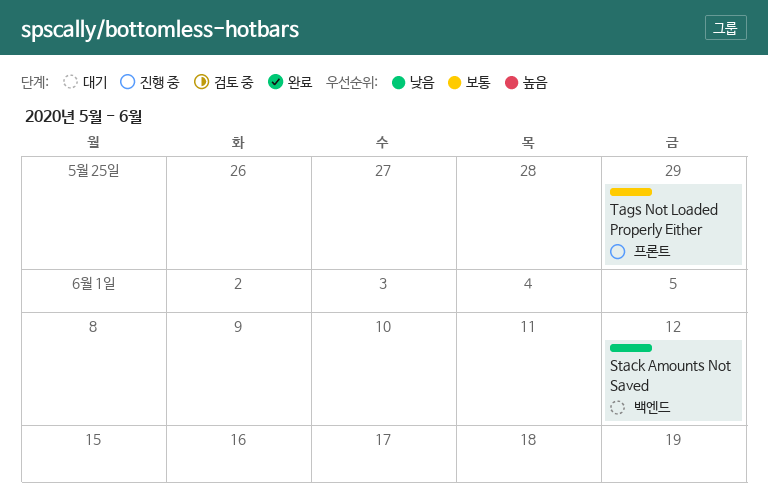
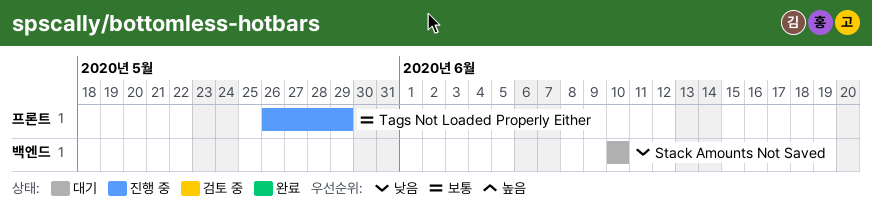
Stack Amounts Not Saved, due: Jun 12 -> Jun 10

